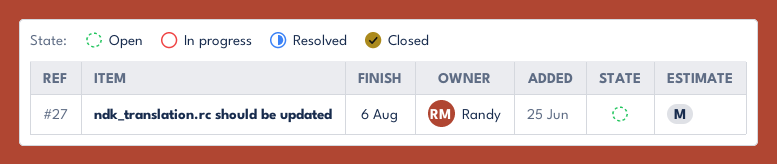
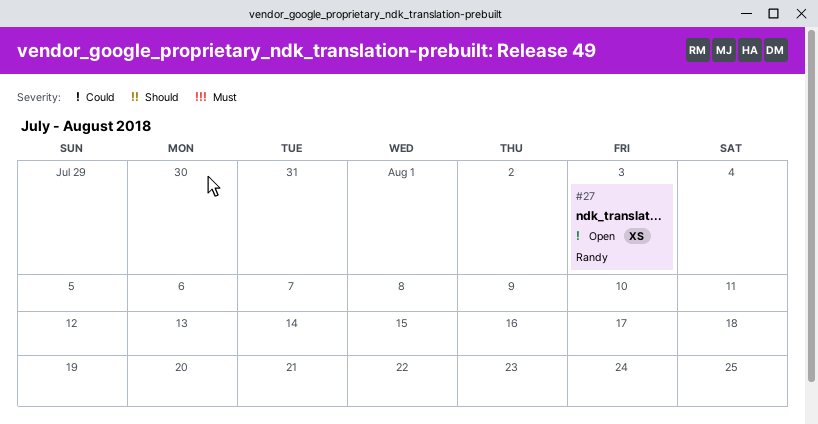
#27, estimate: M -> XS
#27, due: Aug 6 -> Aug 3

